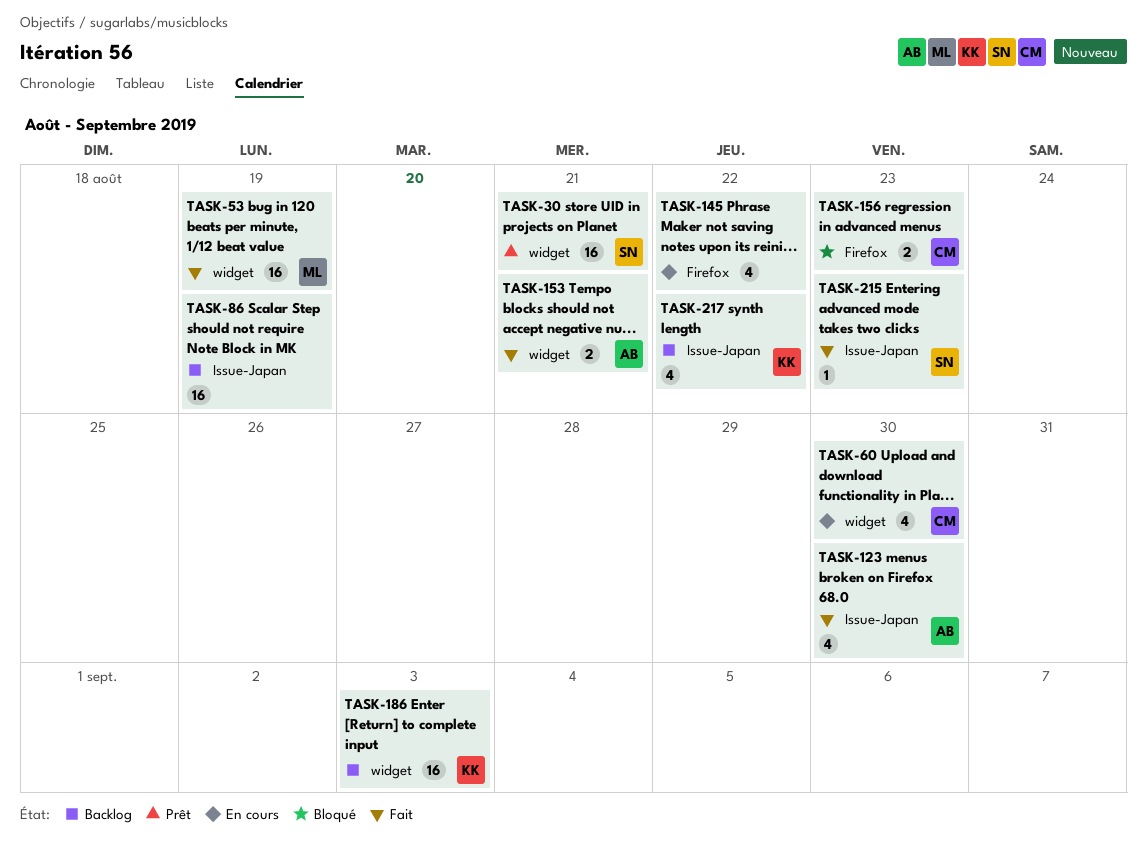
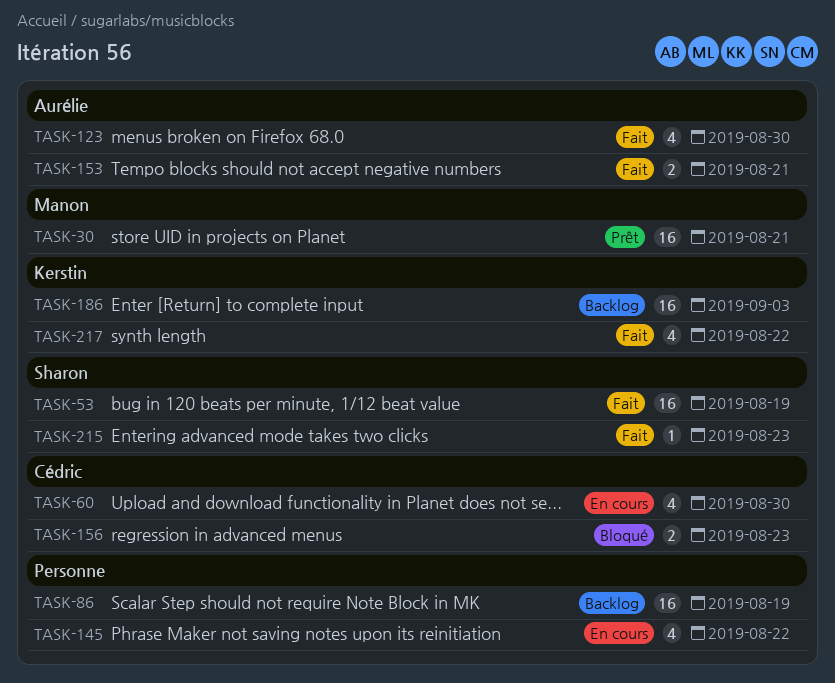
TASK-30, owner: Sharon -> Manon
TASK-53, owner: Manon -> Sharon
TASK-217, status: Backlog -> Fait

